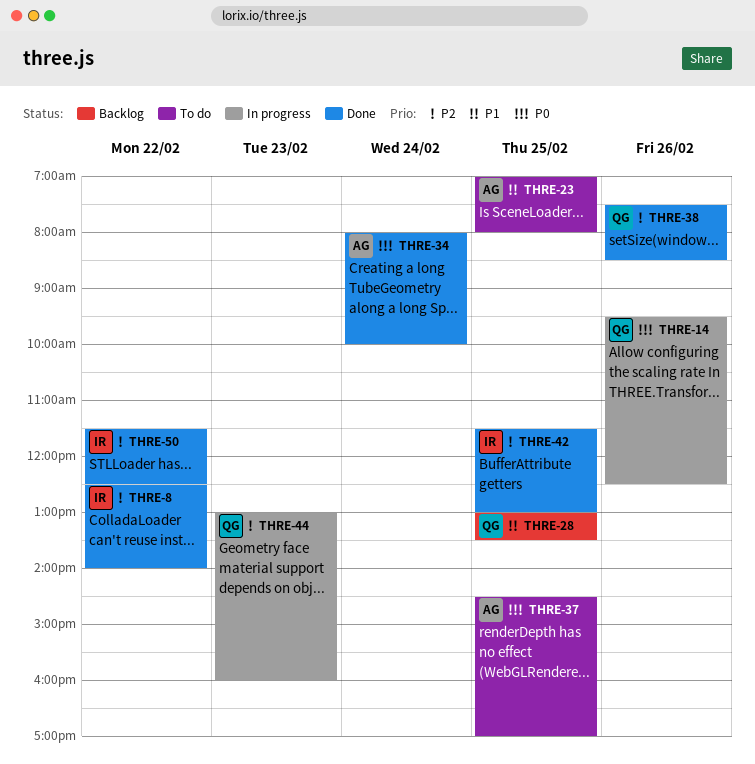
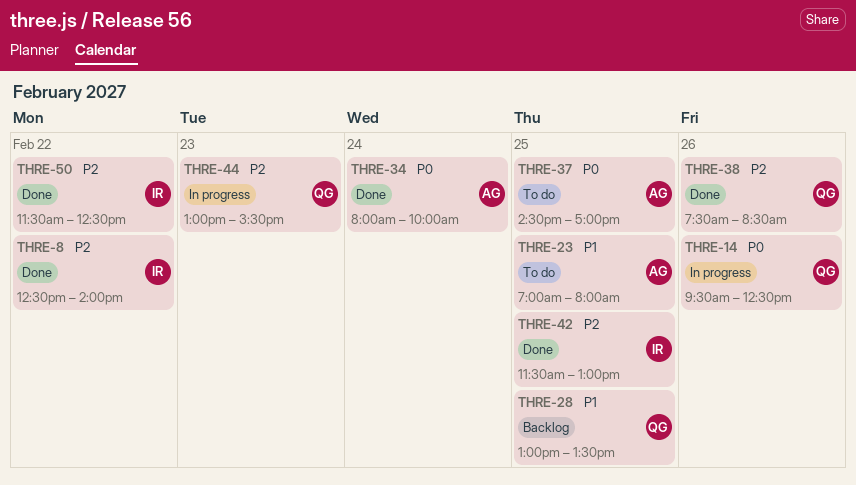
THRE-44, ends: 16:00 -> 15:30

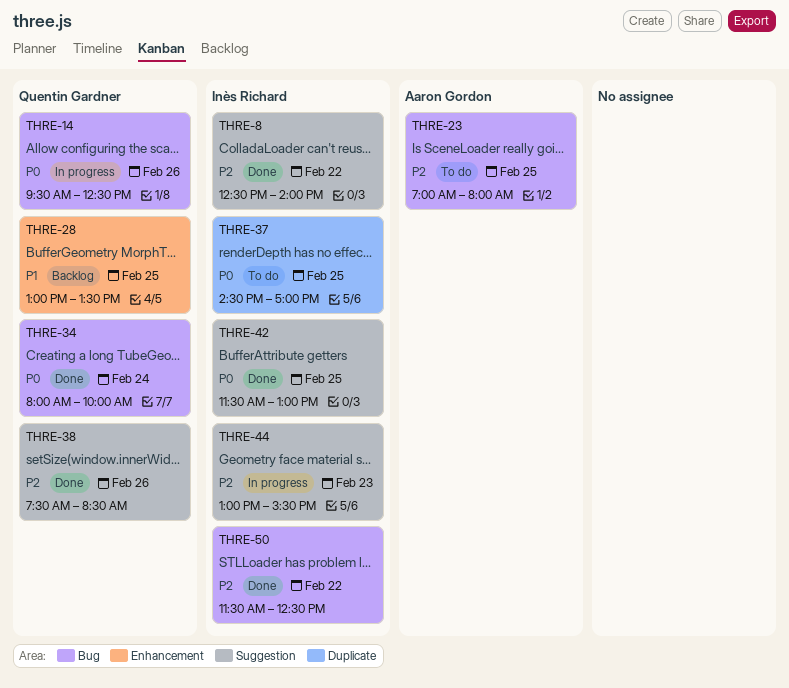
THRE-23, priority: P1 -> P2
THRE-34, owner: Aaron Gordon -> Quentin Gardner
THRE-37, owner: Aaron Gordon -> Inès Richard
THRE-42, priority: P2 -> P0
THRE-44, owner: Quentin Gardner -> Inès Richard

